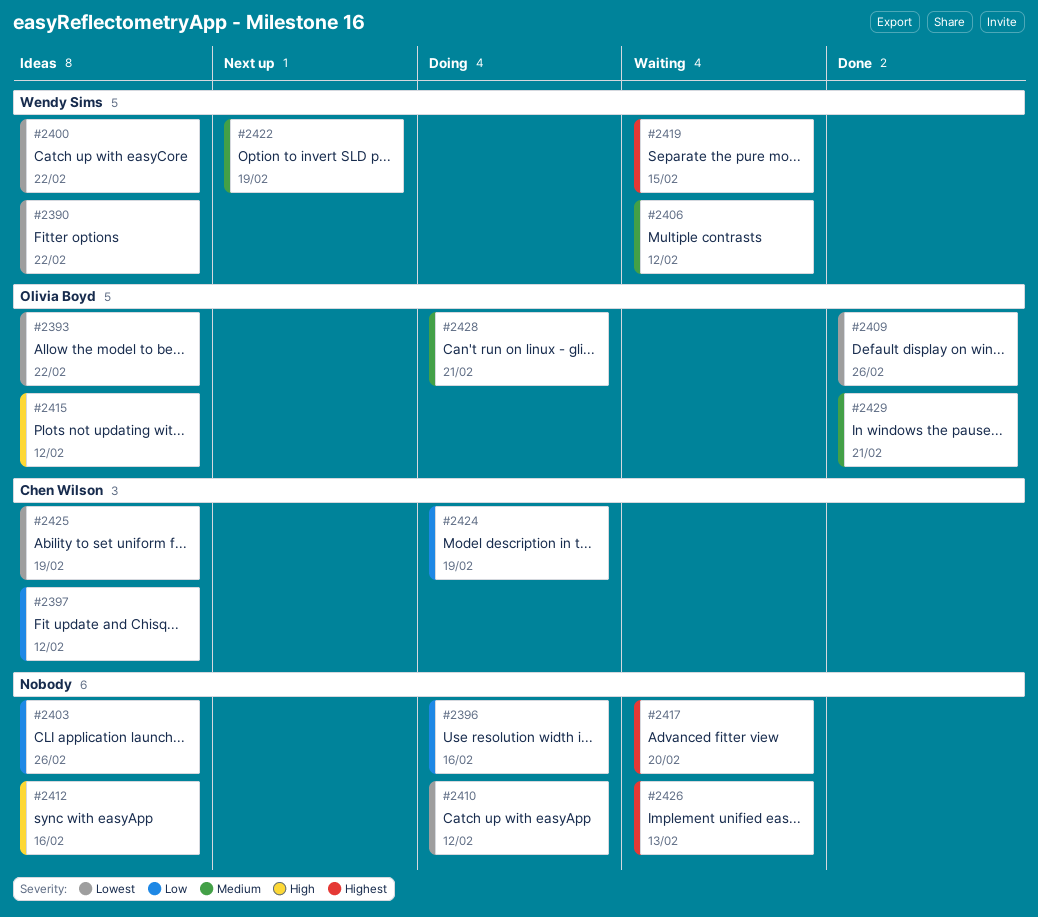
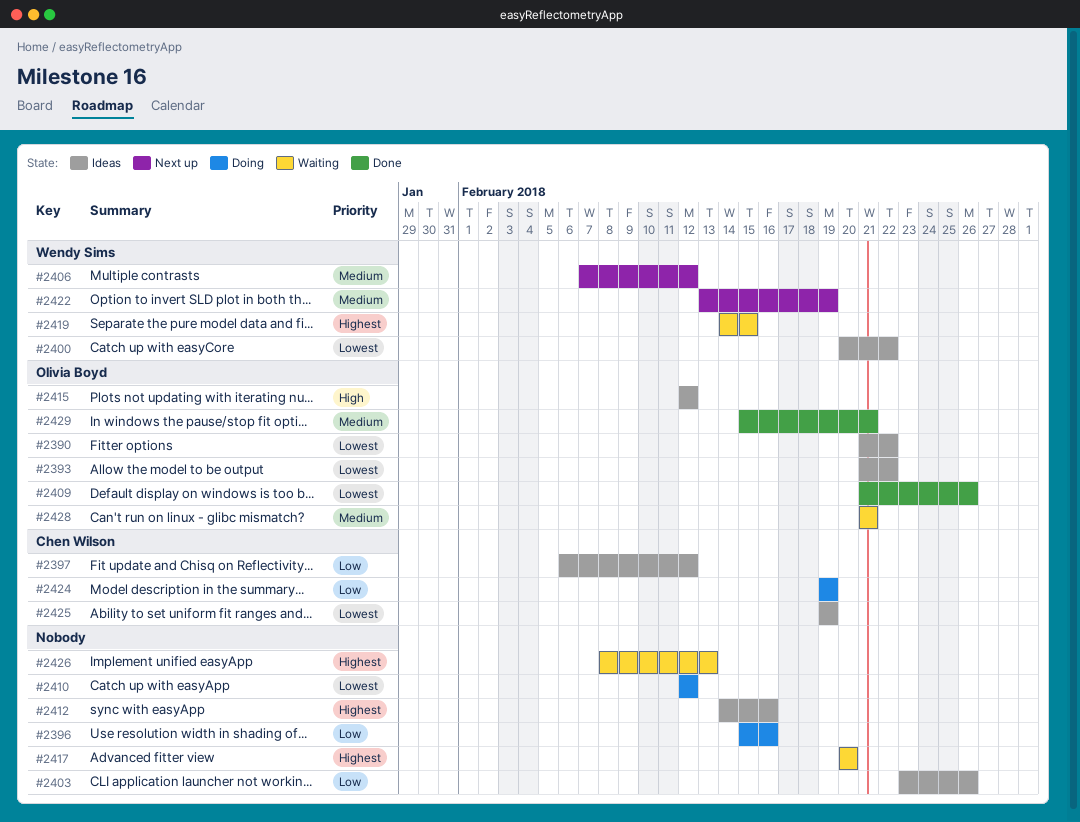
#2390, owner: Wendy Sims -> Olivia Boyd
#2406, status: Waiting -> Next up
#2412, priority: High -> Highest
#2428, status: Doing -> Waiting

